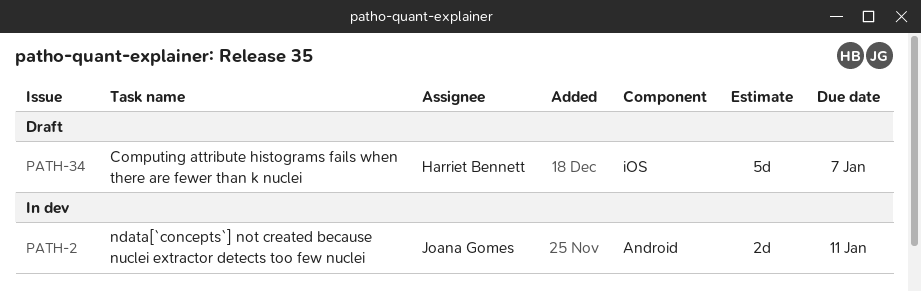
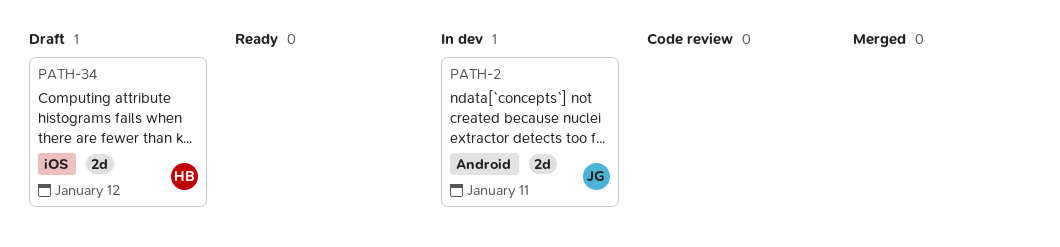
PATH-34, estimate: 5d -> 2d
PATH-34, due: Jan 7 -> Jan 12

